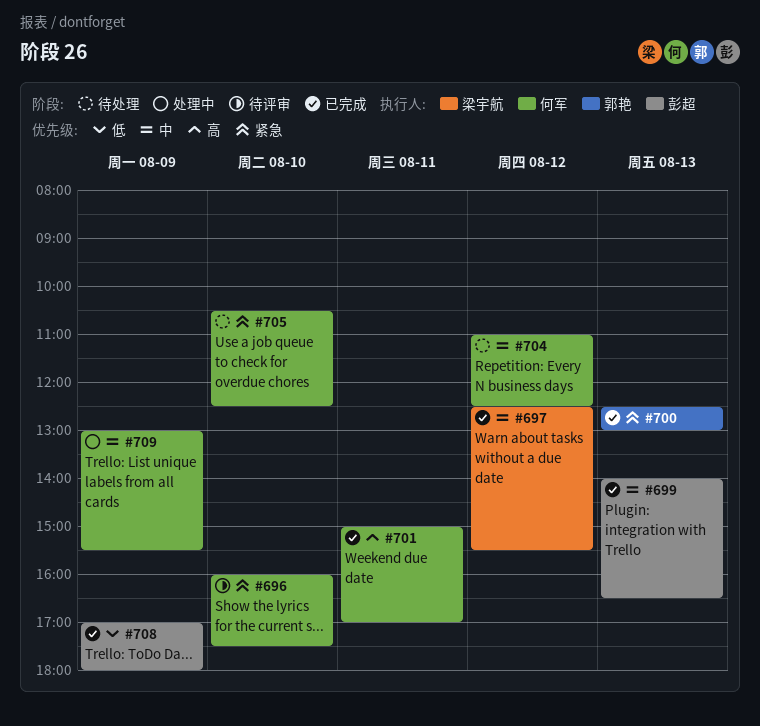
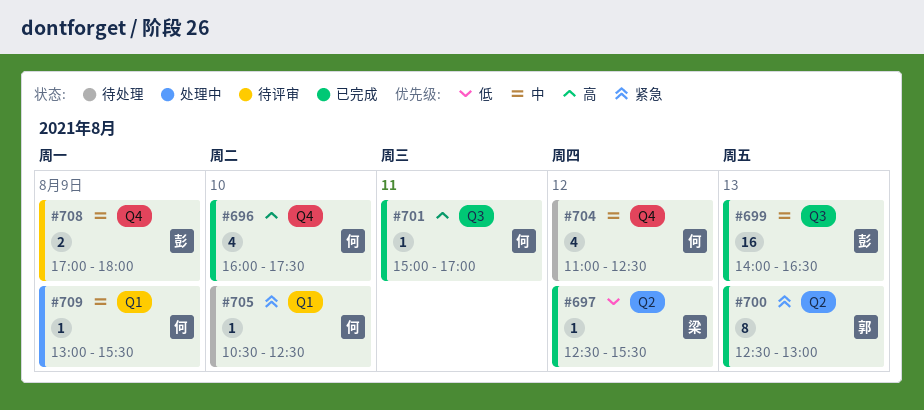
#696, status: 待评审 -> 已完成
#696, priority: 紧急 -> 高
#697, priority: 中 -> 低
#708, status: 已完成 -> 待评审
#708, priority: 低 -> 中

